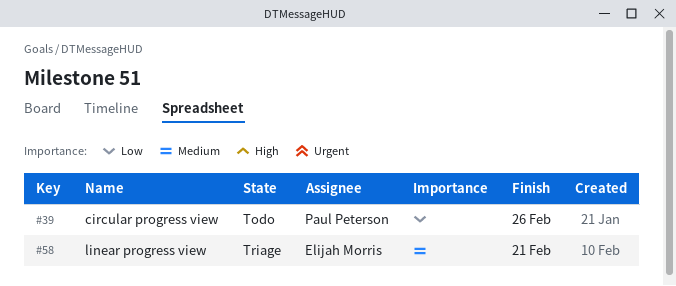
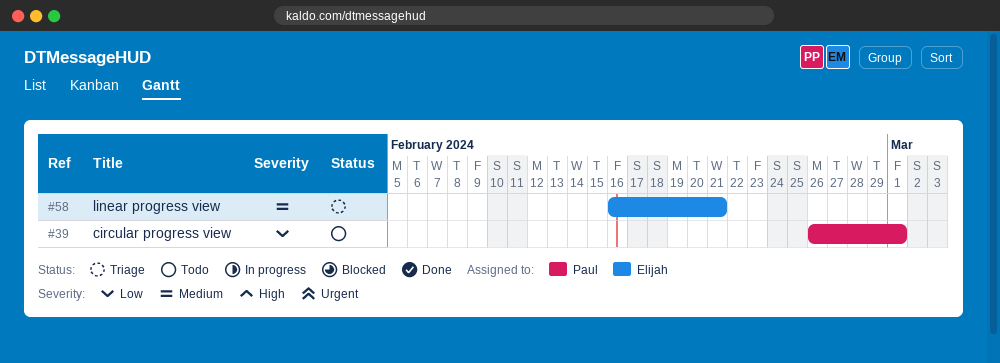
#39, due: Feb 26 -> Mar 1

